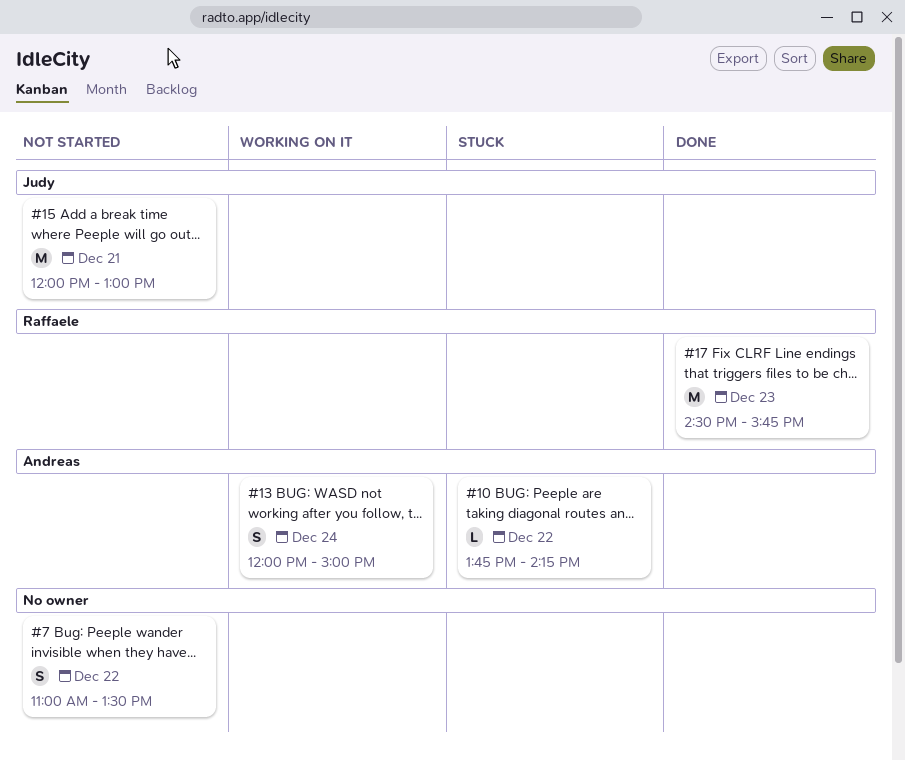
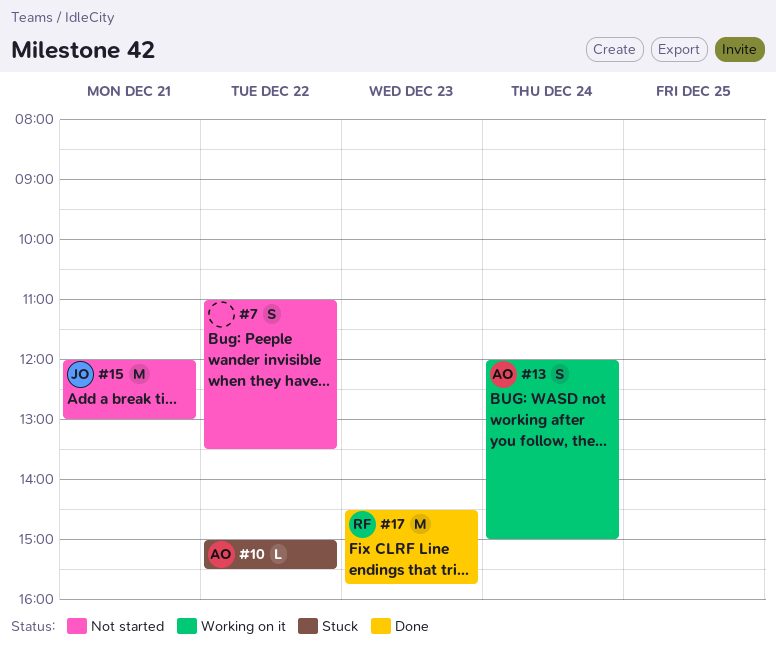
#10, begins: 13:45 -> 15:00
#10, ends: 14:15 -> 15:30

